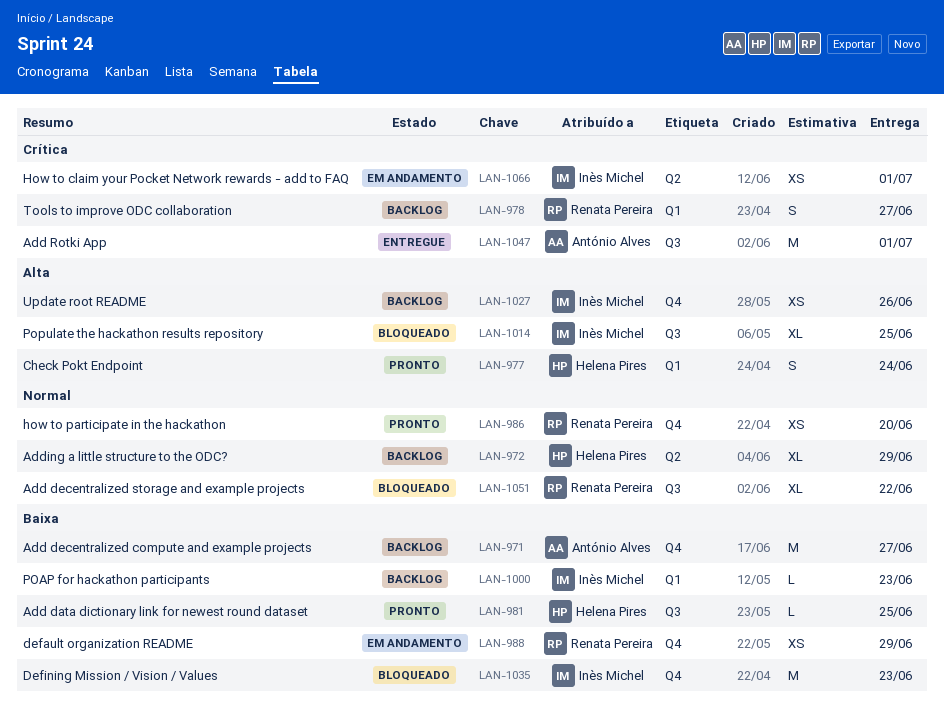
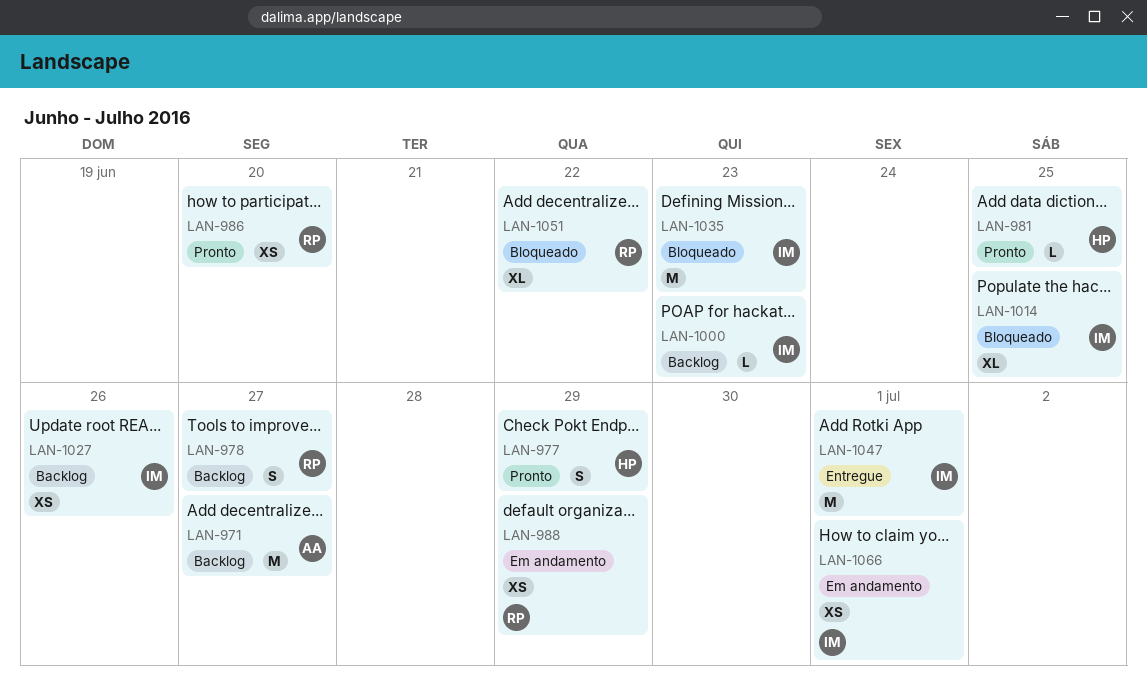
LAN-972: present -> none
LAN-977, due: Jun 24 -> Jun 29
LAN-1047, owner: António Alves -> Inès Michel

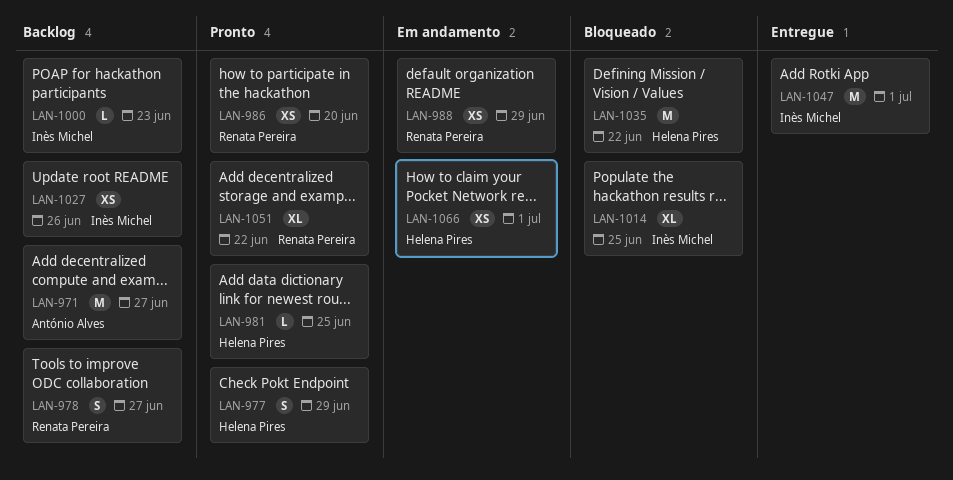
LAN-1035, owner: Inès Michel -> Helena Pires
LAN-1035, due: Jun 23 -> Jun 22
LAN-1051, status: Bloqueado -> Pronto
LAN-1066, owner: Inès Michel -> Helena Pires

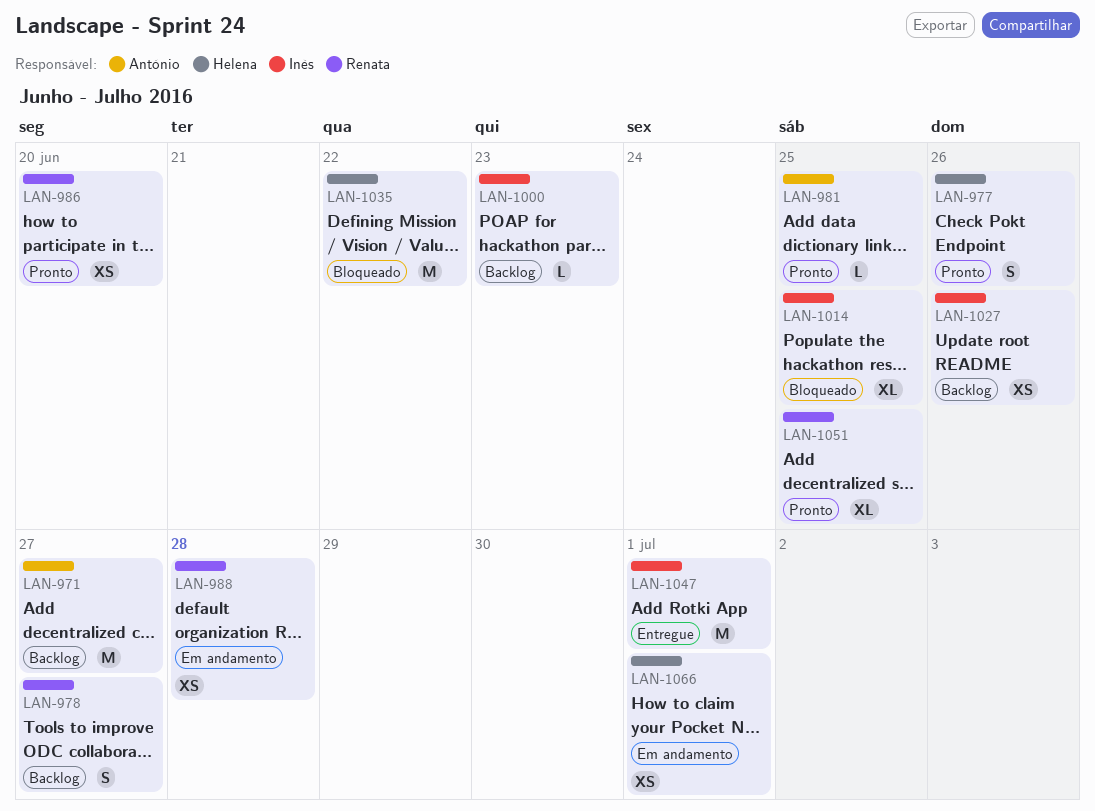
LAN-977, due: Jun 29 -> Jun 26
LAN-981, owner: Helena Pires -> António Alves
LAN-988, due: Jun 29 -> Jun 28
LAN-1051, due: Jun 22 -> Jun 25

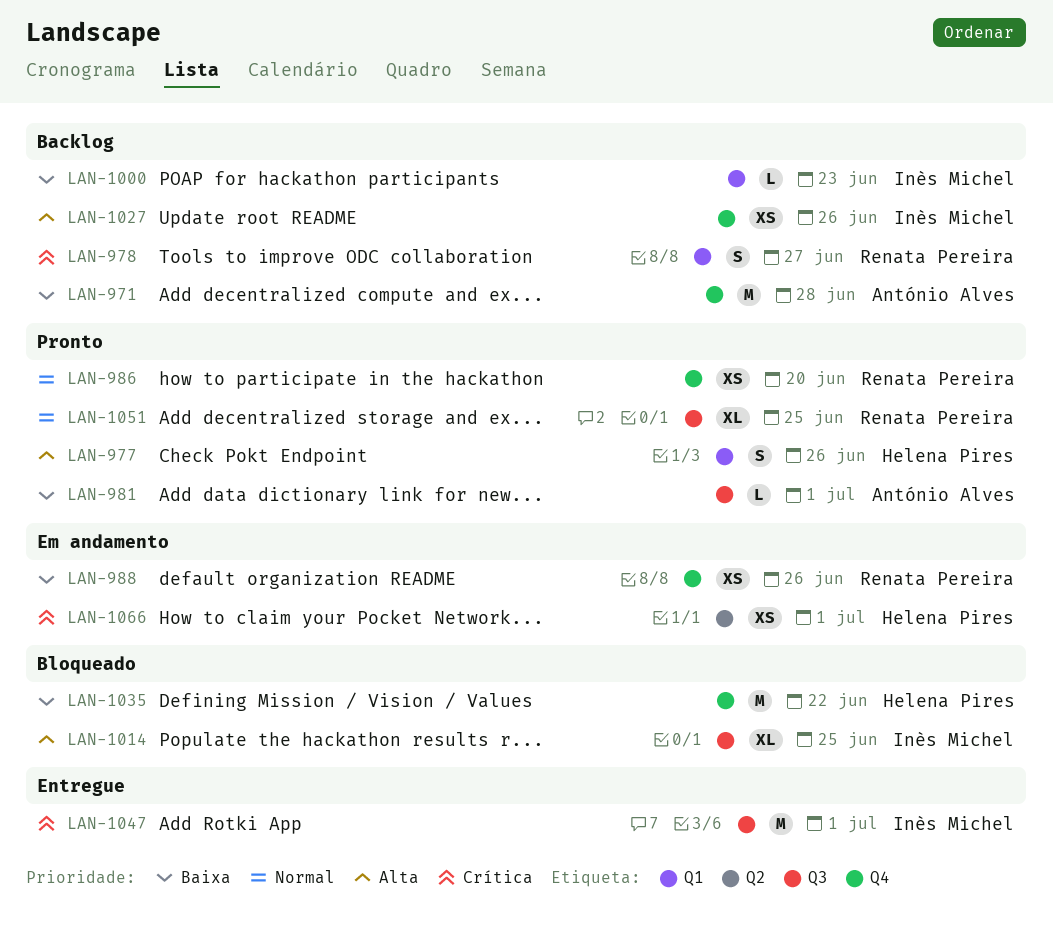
LAN-971, due: Jun 27 -> Jun 28
LAN-981, due: Jun 25 -> Jul 1
LAN-988, due: Jun 28 -> Jun 26

